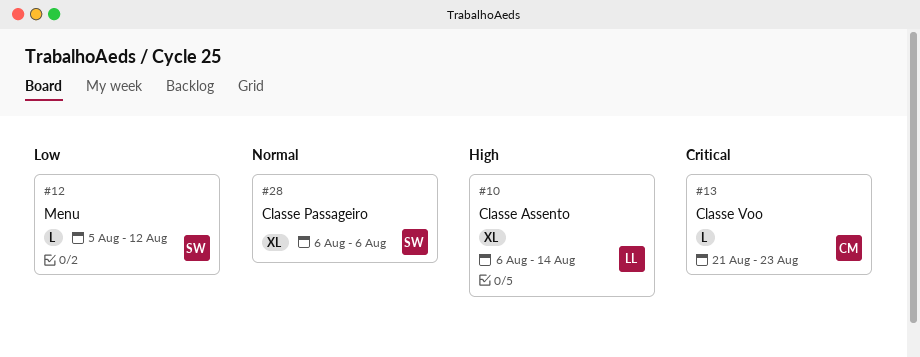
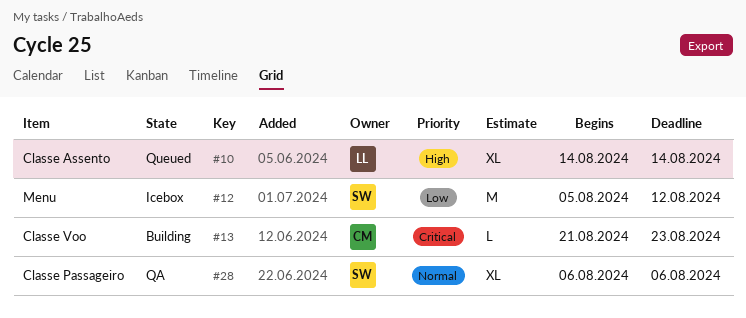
#10, start: Aug 6 -> Aug 14
#12, estimate: L -> M

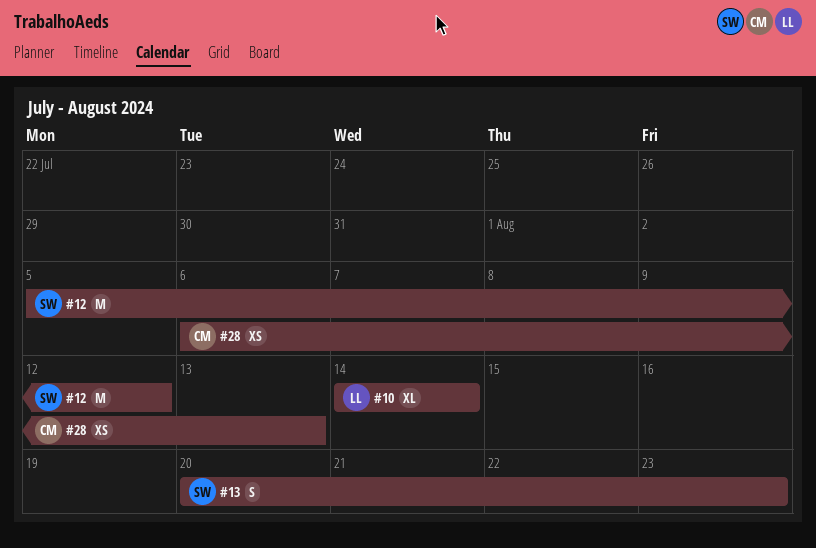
#13, owner: CM -> SW
#13, estimate: L -> S
#13, start: Aug 21 -> Aug 20
#28, owner: SW -> CM
#28, estimate: XL -> XS
#28, due: Aug 6 -> Aug 13

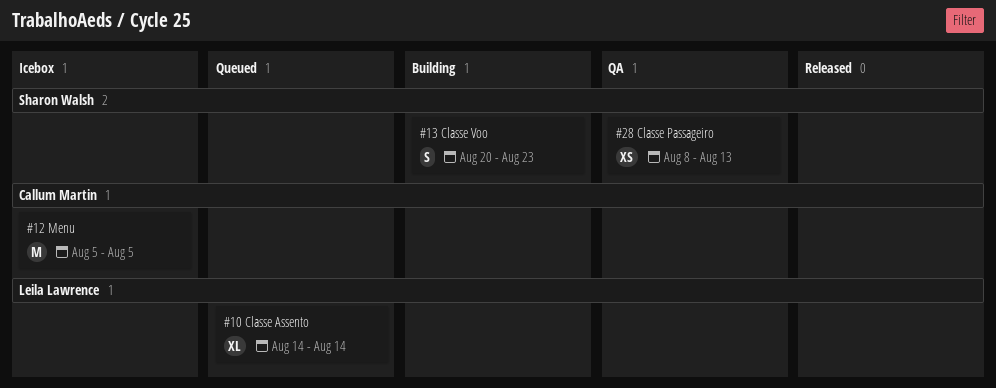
#12, owner: Sharon Walsh -> Callum Martin
#12, due: Aug 12 -> Aug 5
#28, owner: Callum Martin -> Sharon Walsh
#28, start: Aug 6 -> Aug 8

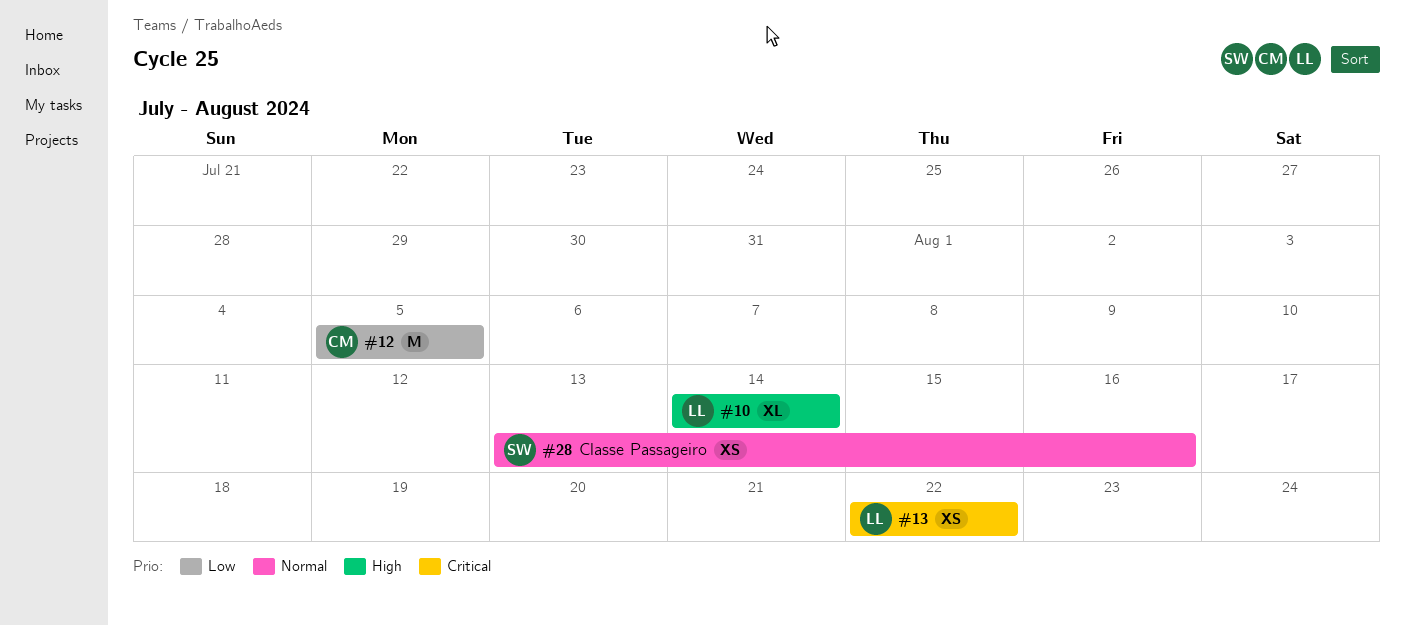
#13, owner: Sharon Walsh -> Leila Lawrence
#13, estimate: S -> XS
#13, start: Aug 20 -> Aug 22
#13, due: Aug 23 -> Aug 22
#28, start: Aug 8 -> Aug 13
#28, due: Aug 13 -> Aug 16

